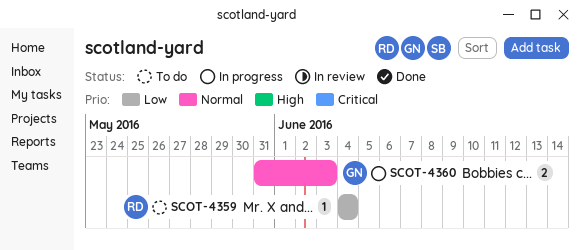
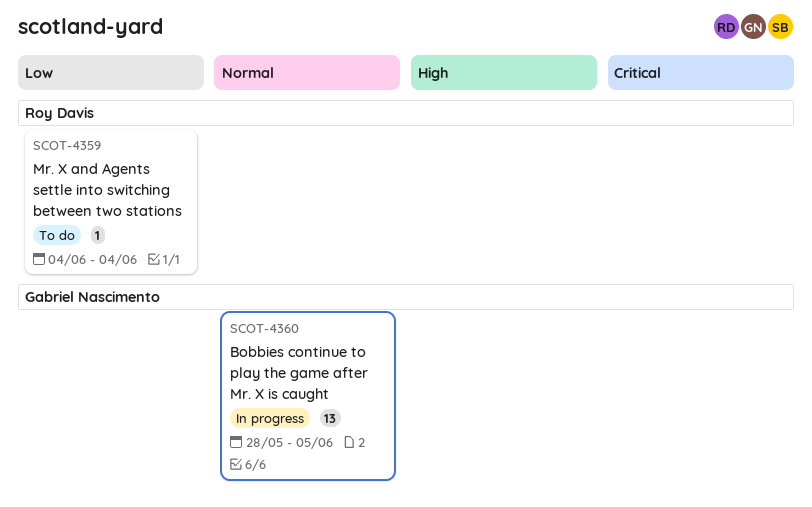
SCOT-4360, estimate: 2 -> 13
SCOT-4360, start: May 31 -> May 28
SCOT-4360, due: Jun 3 -> Jun 5

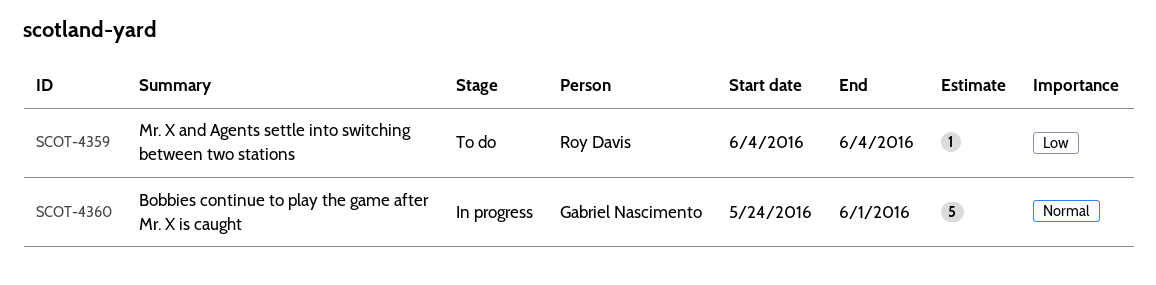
SCOT-4360, estimate: 13 -> 5
SCOT-4360, start: May 28 -> May 24
SCOT-4360, due: Jun 5 -> Jun 1

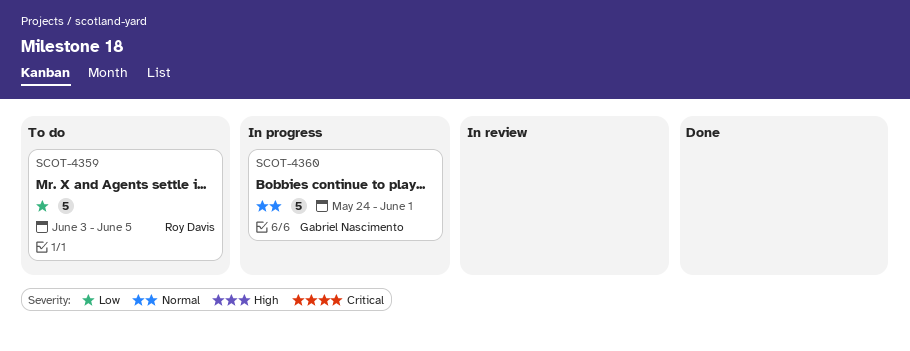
SCOT-4359, estimate: 1 -> 5
SCOT-4359, start: Jun 4 -> Jun 3
SCOT-4359, due: Jun 4 -> Jun 5

